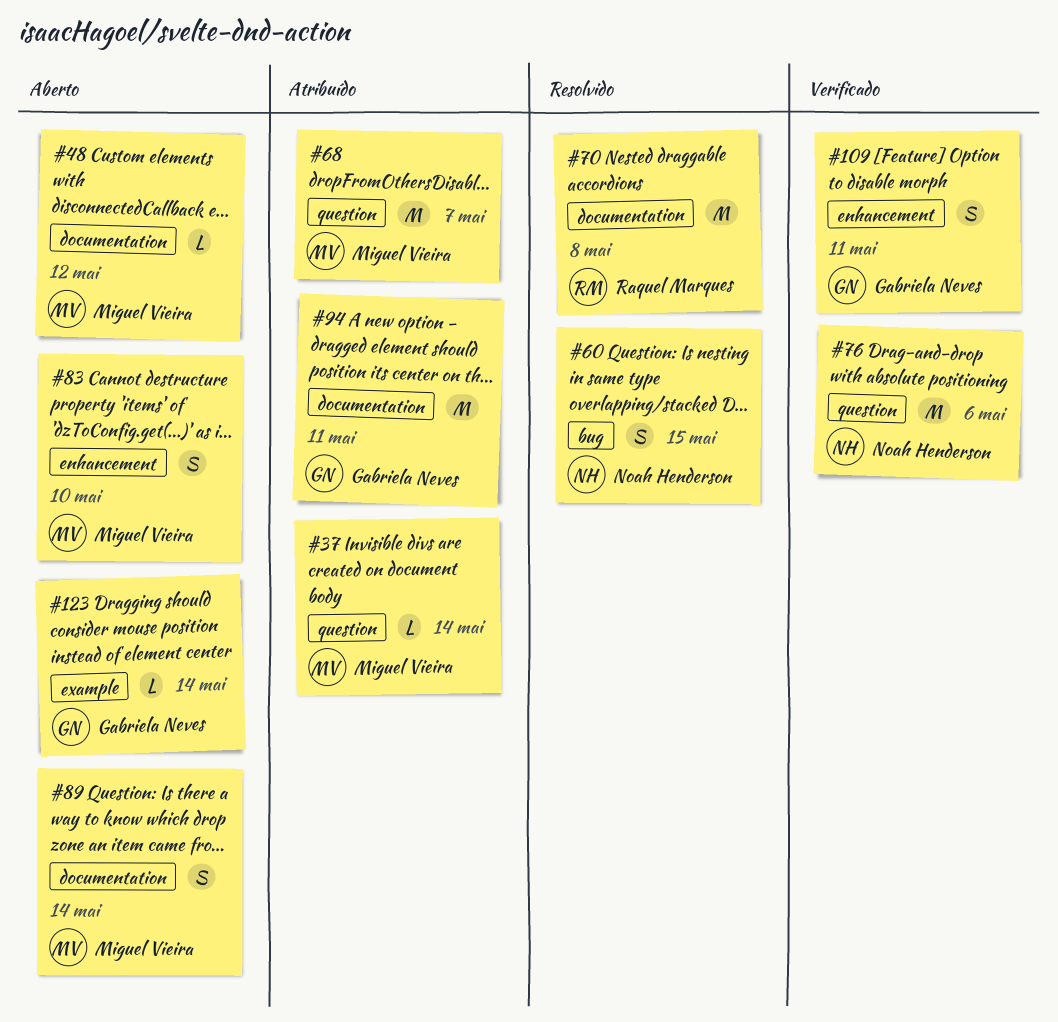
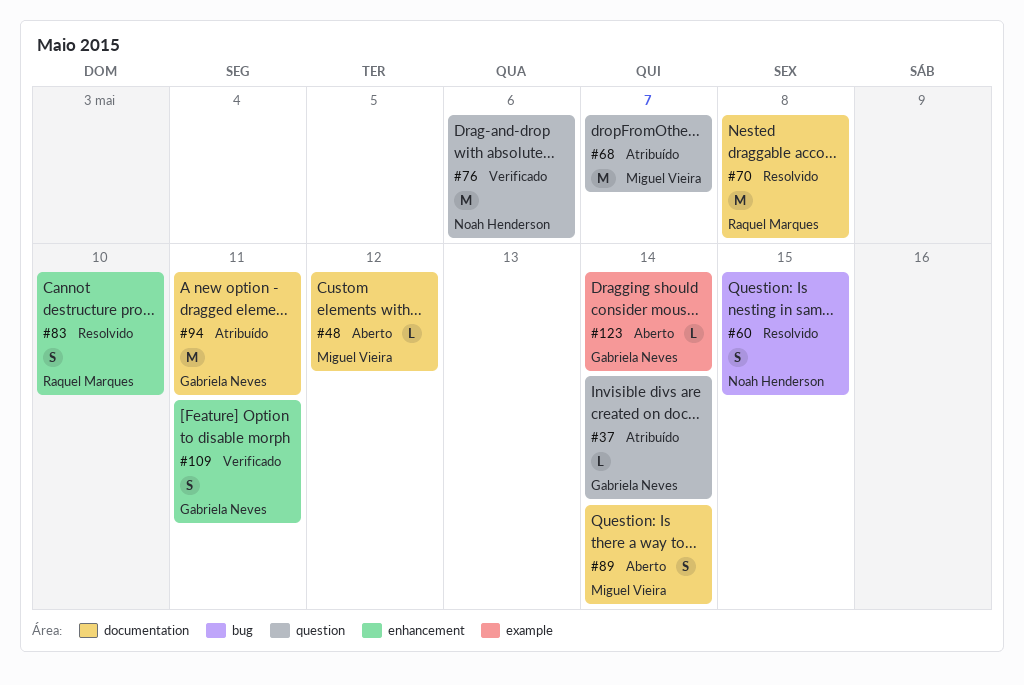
#37, owner: Miguel Vieira -> Gabriela Neves
#83, status: Aberto -> Resolvido
#83, owner: Miguel Vieira -> Raquel Marques

